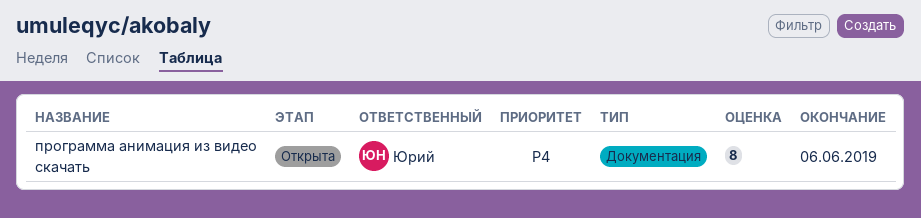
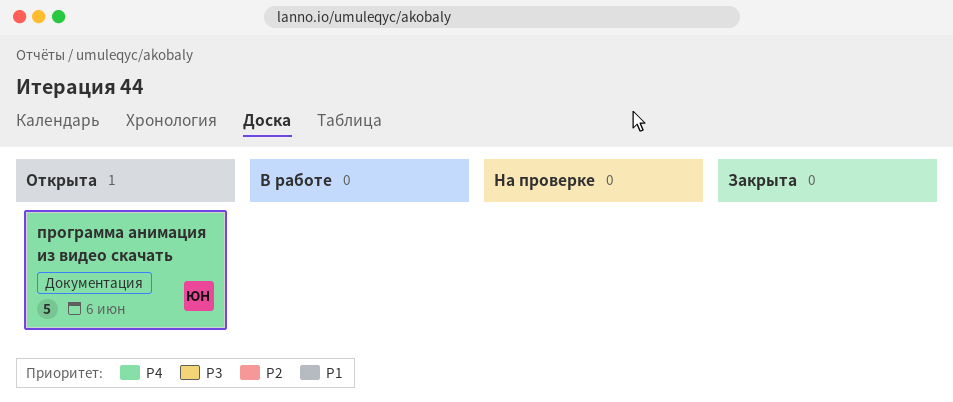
программа анимация из видео скачать, estimate: 8 -> 5

